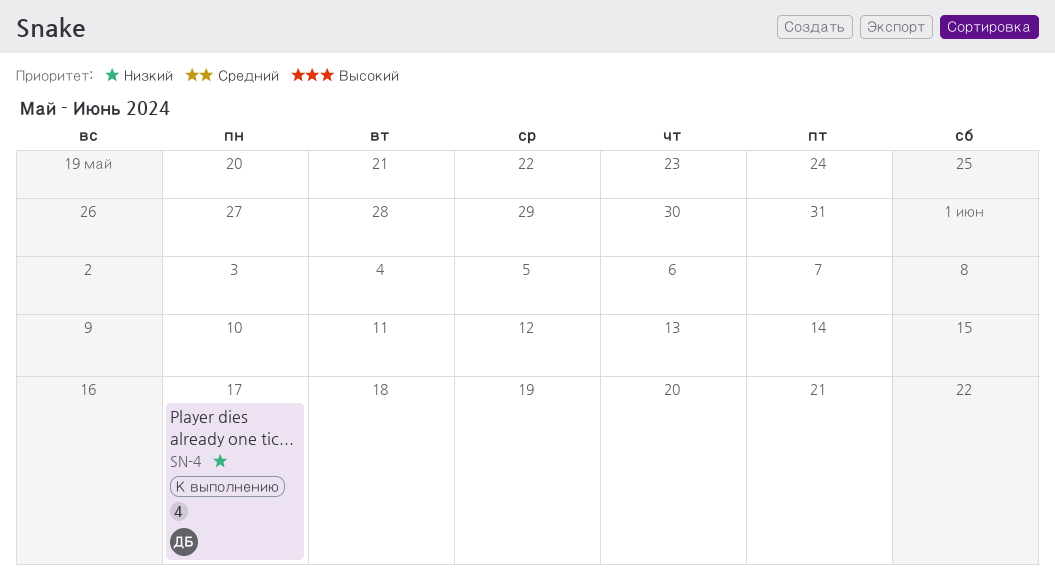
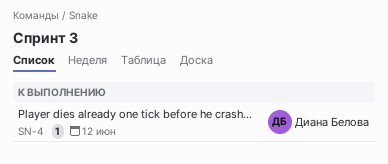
SN-4, estimate: 4 -> 1
SN-4, due: Jun 17 -> Jun 12

